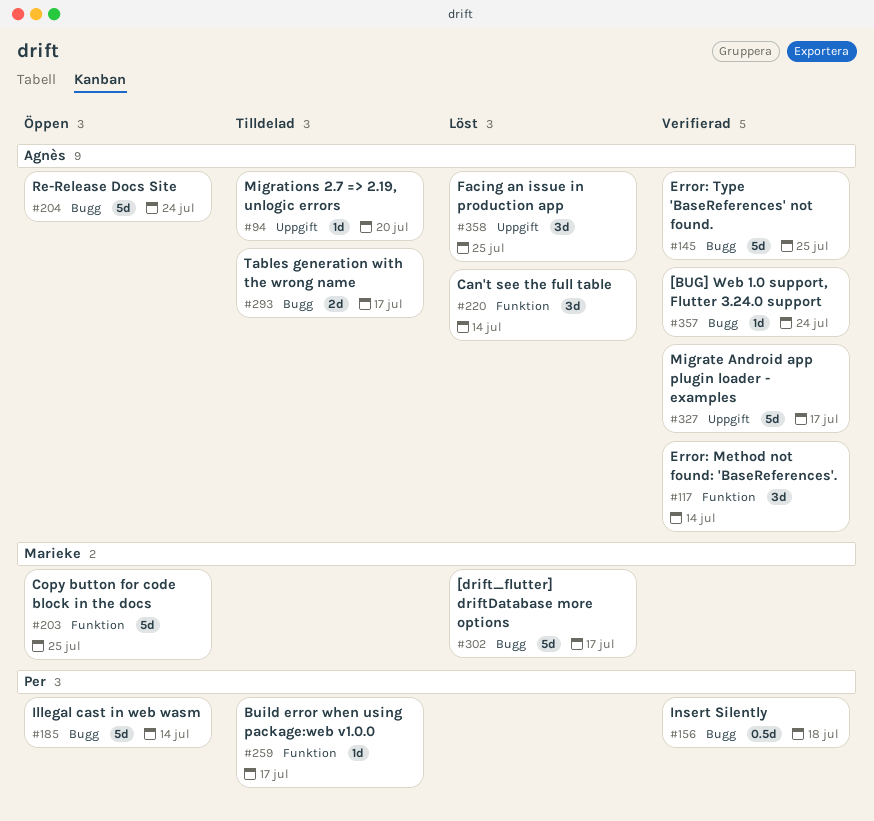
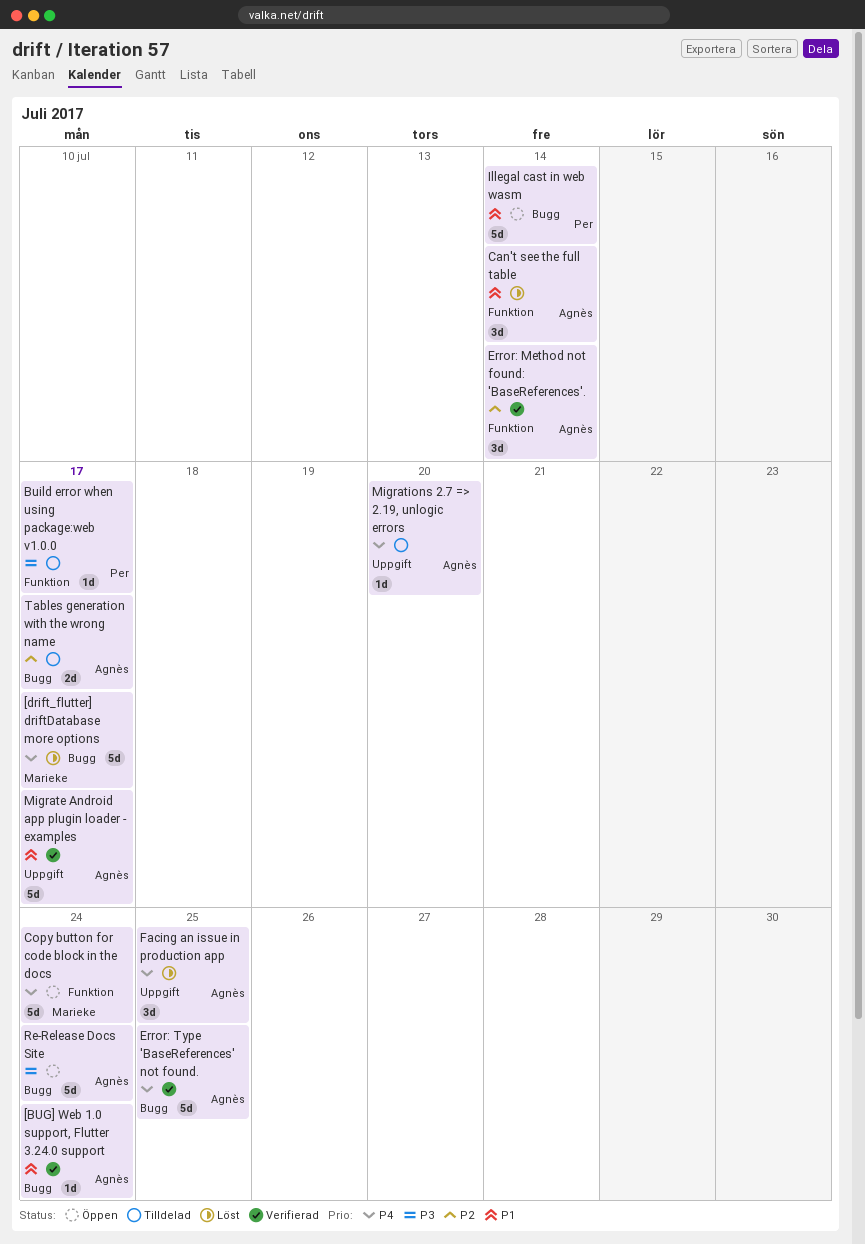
Copy button for code block in the docs, due: Jul 25 -> Jul 24
Insert Silently: present -> none

